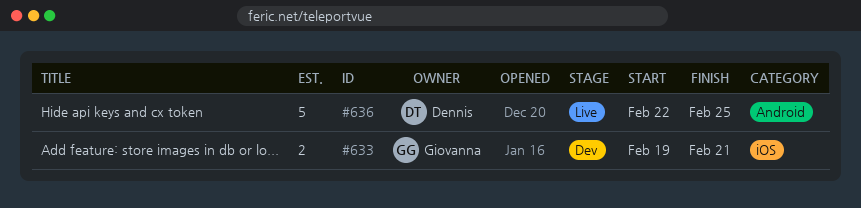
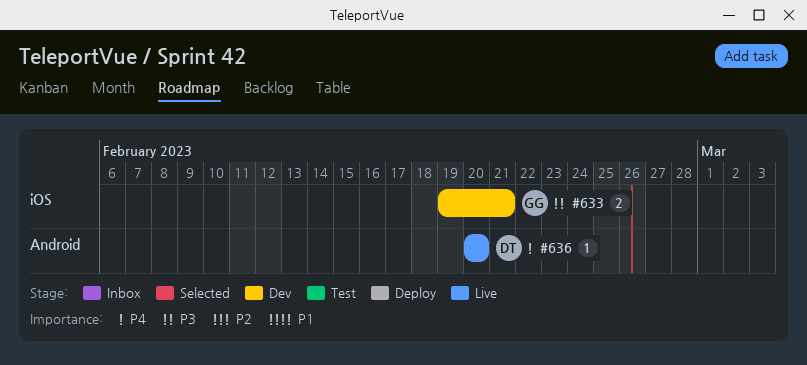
#636, estimate: 5 -> 1
#636, start: Feb 22 -> Feb 20
#636, due: Feb 25 -> Feb 20

